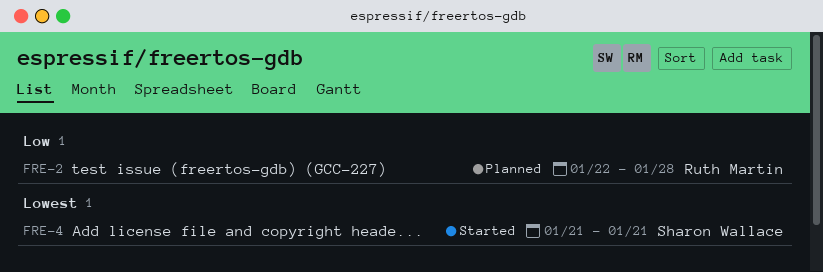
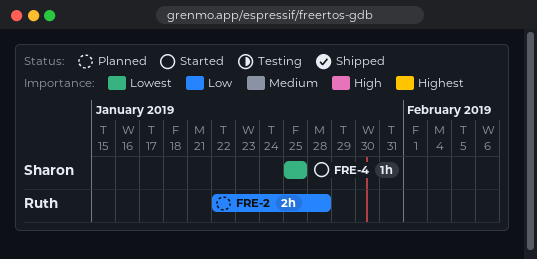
FRE-4, start: Jan 21 -> Jan 25
FRE-4, due: Jan 21 -> Jan 25

